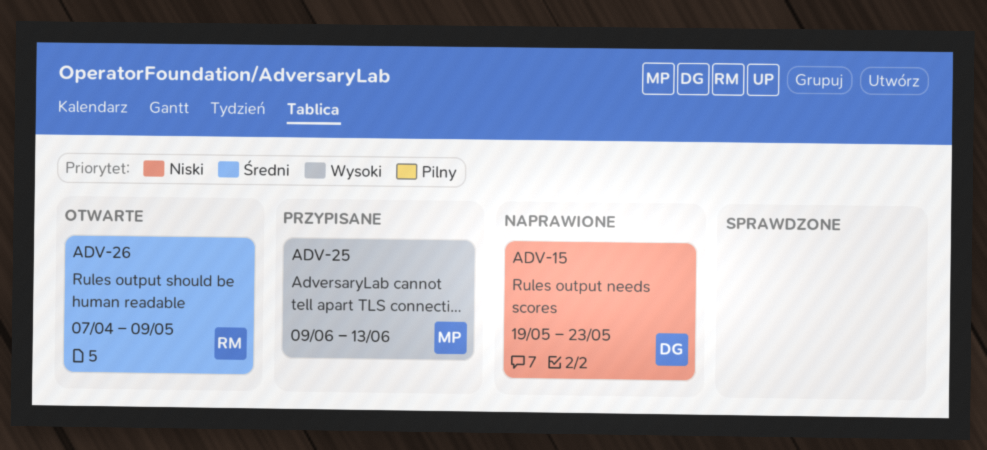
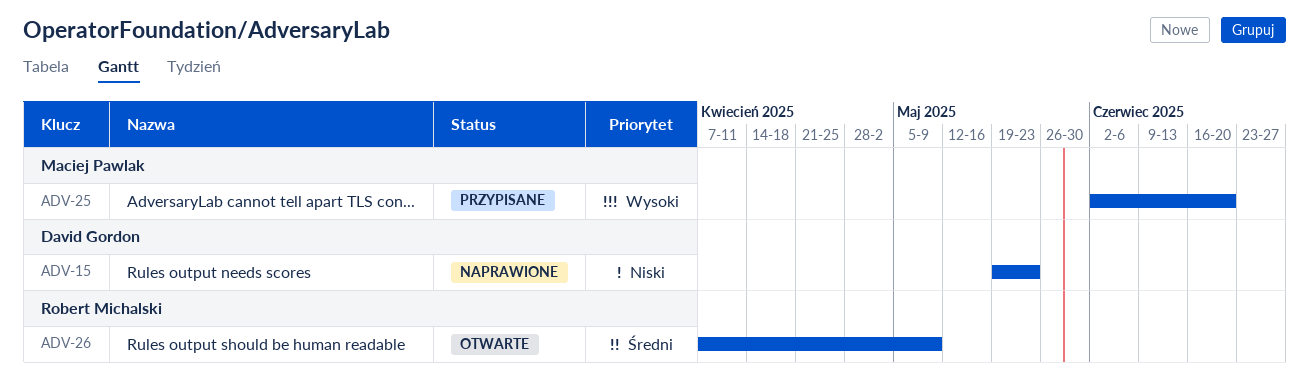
ADV-25, start: Jun 9 -> Jun 2
ADV-25, due: Jun 13 -> Jun 20

